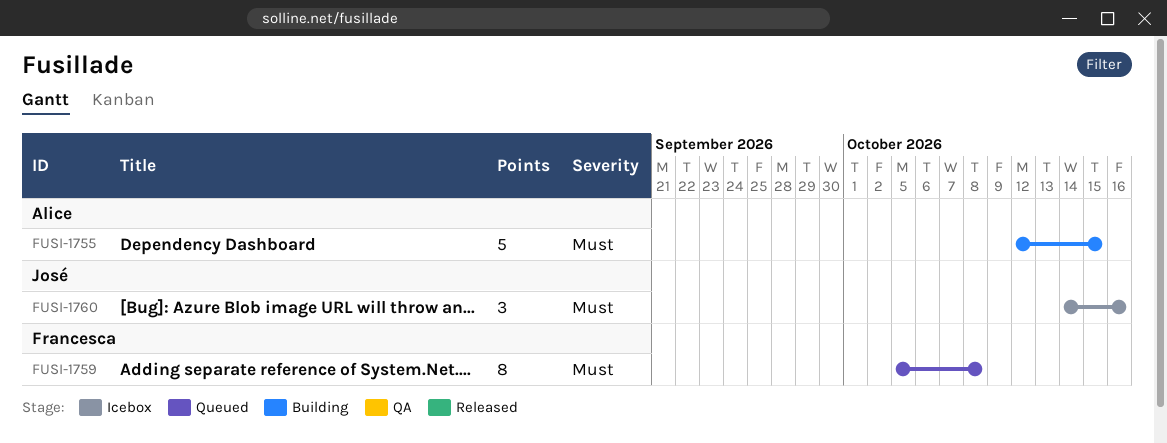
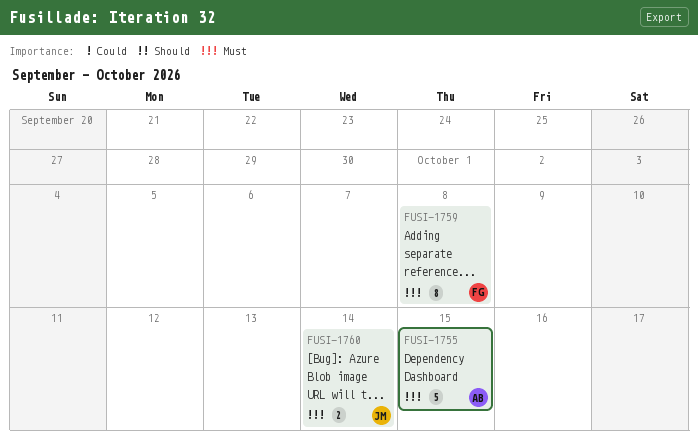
FUSI-1760, estimate: 3 -> 2
FUSI-1760, due: Oct 16 -> Oct 14

